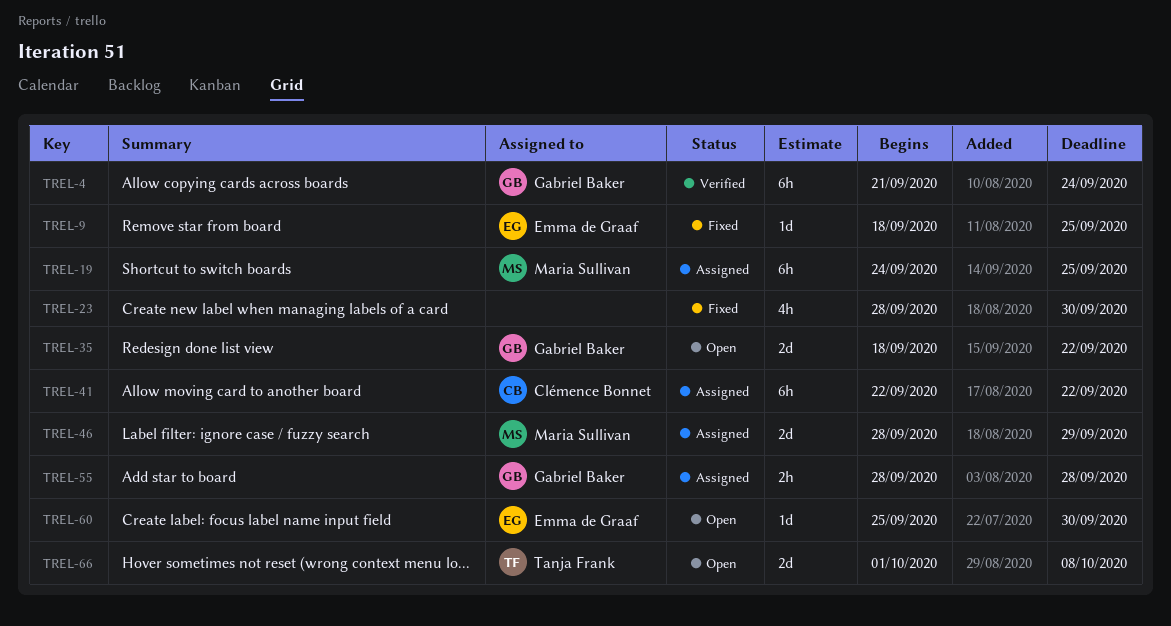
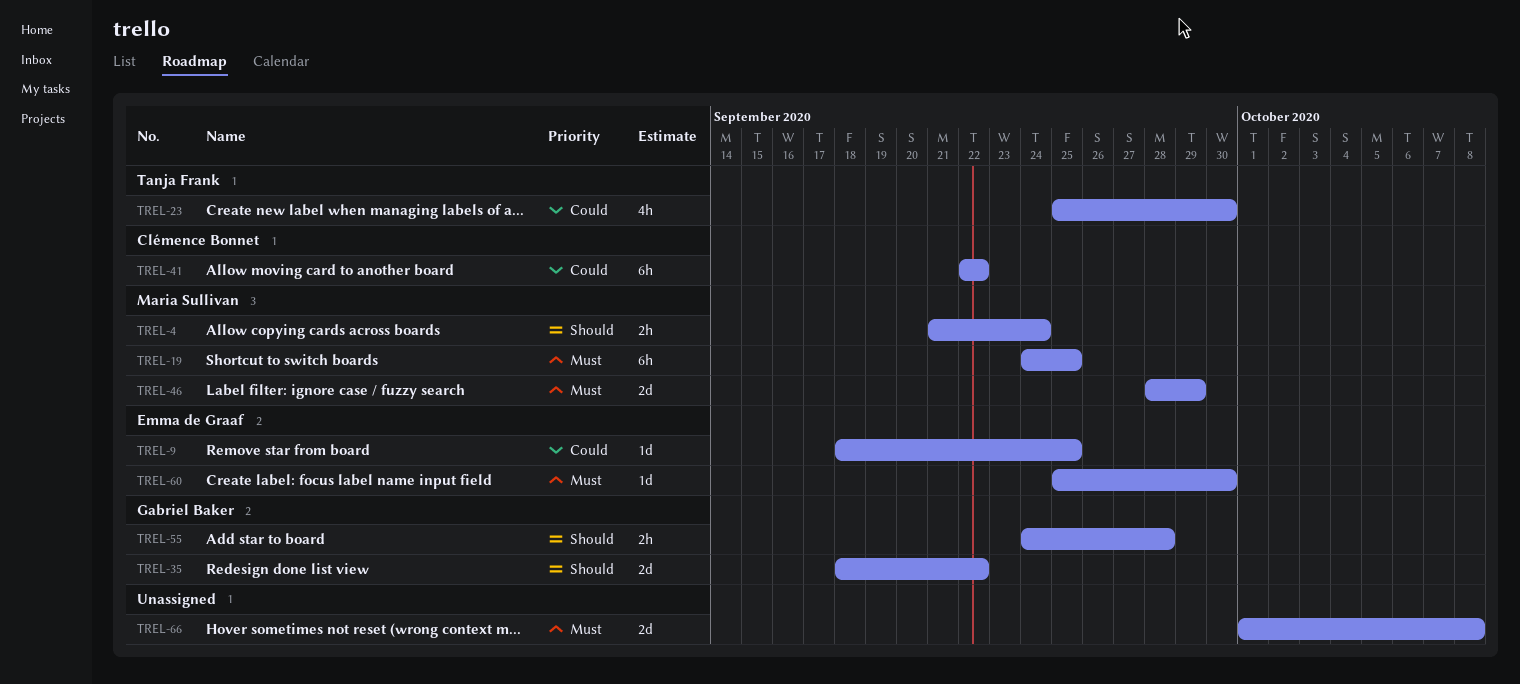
TREL-4, owner: Gabriel Baker -> Maria Sullivan
TREL-4, estimate: 6h -> 2h
TREL-23, owner: none -> Tanja Frank
TREL-23, start: Sep 28 -> Sep 25
TREL-55, start: Sep 28 -> Sep 24
TREL-66, owner: Tanja Frank -> none

